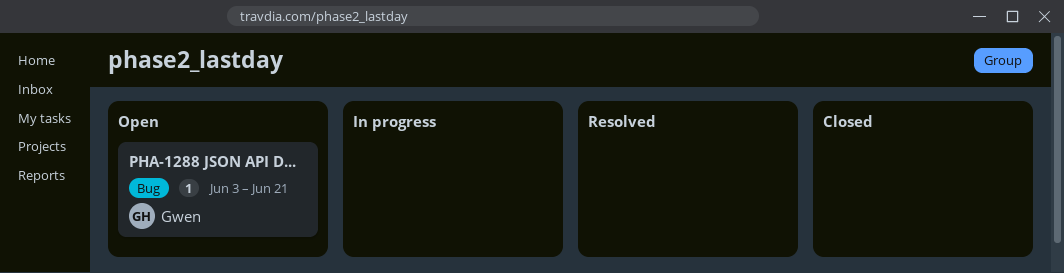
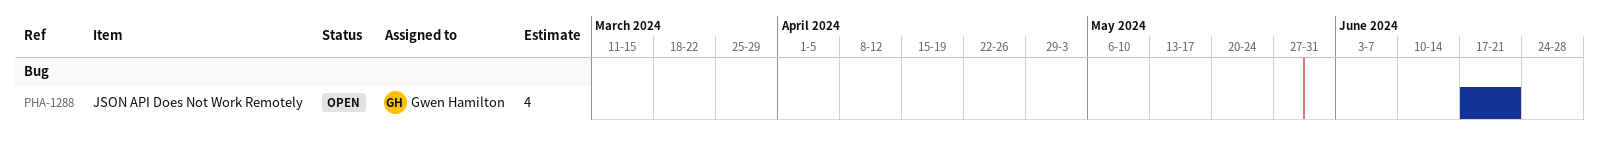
PHA-1288, estimate: 1 -> 4
PHA-1288, start: Jun 3 -> Jun 17

